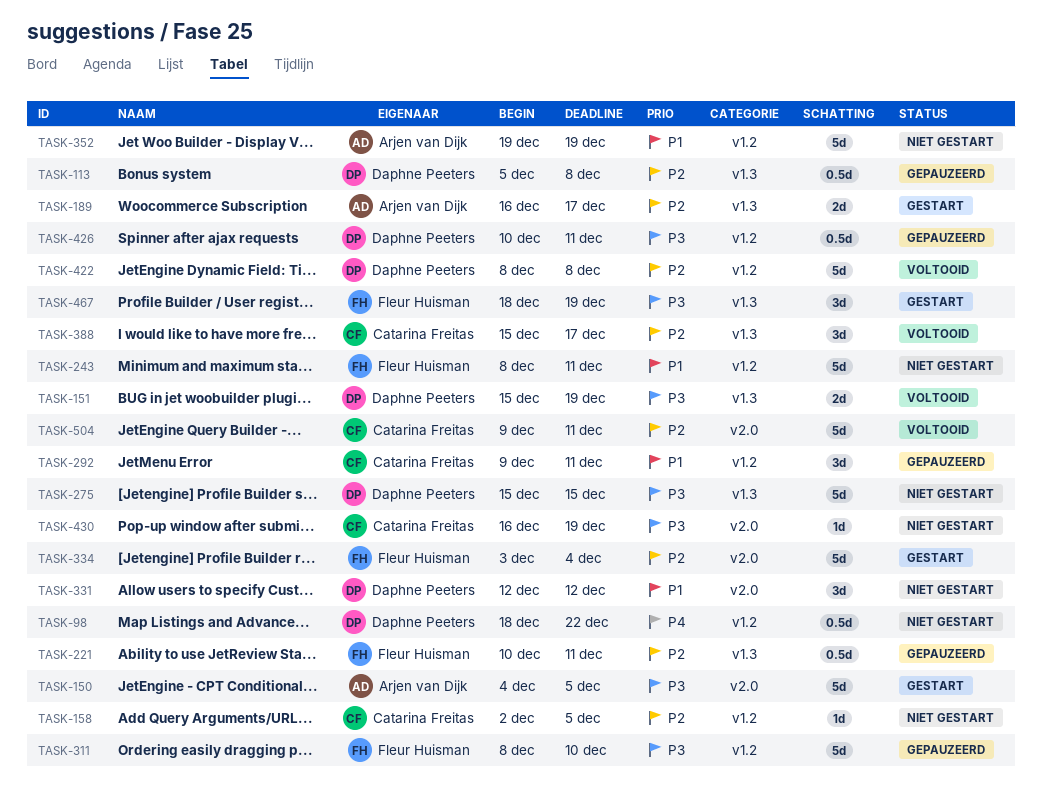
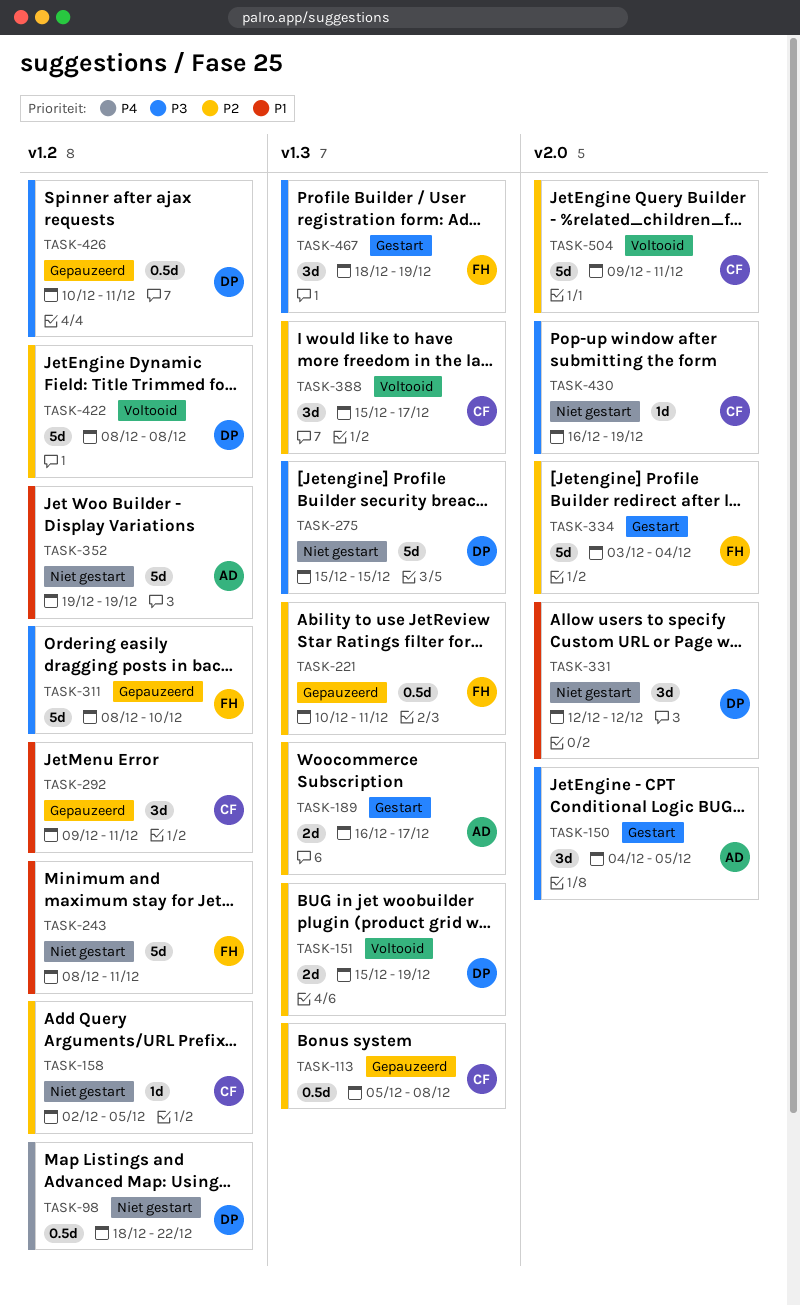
TASK-113, owner: Daphne Peeters -> Catarina Freitas
TASK-150, estimate: 5d -> 3d
TASK-151, priority: P3 -> P2

